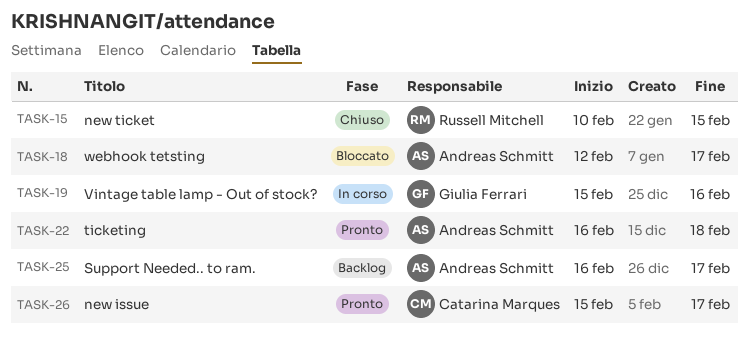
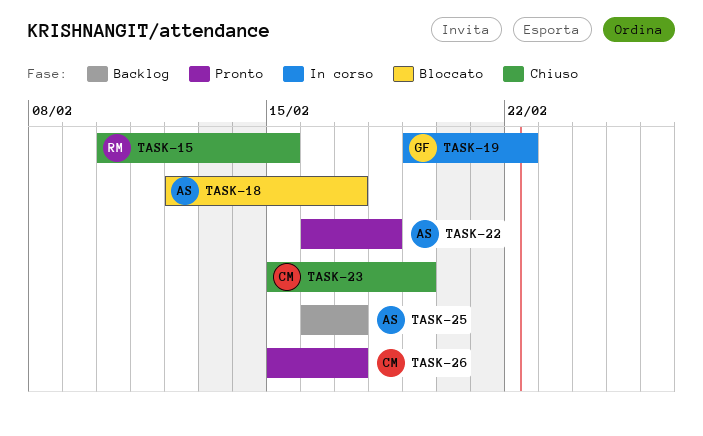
TASK-19, start: Feb 15 -> Feb 19
TASK-19, due: Feb 16 -> Feb 22
TASK-23: none -> present

